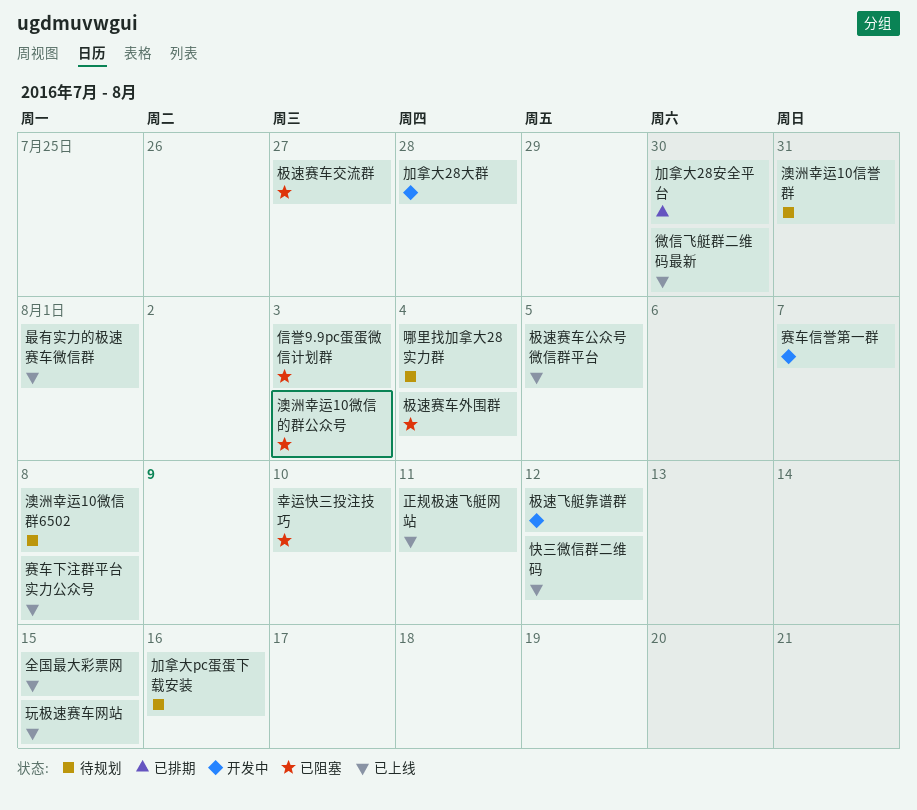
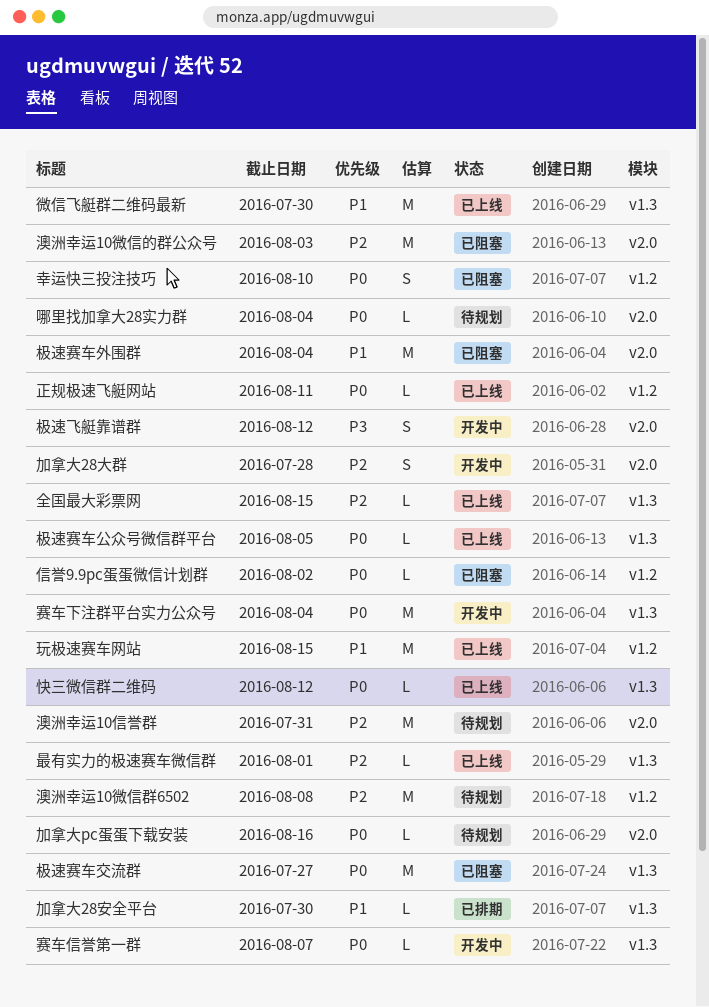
信誉9.9pc蛋蛋微信计划群, due: Aug 3 -> Aug 2
赛车下注群平台实力公众号, status: 已上线 -> 开发中
赛车下注群平台实力公众号, due: Aug 8 -> Aug 4

